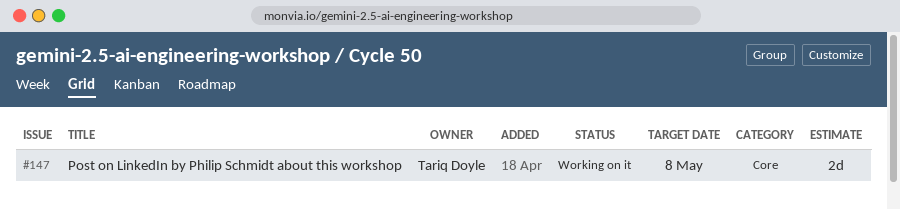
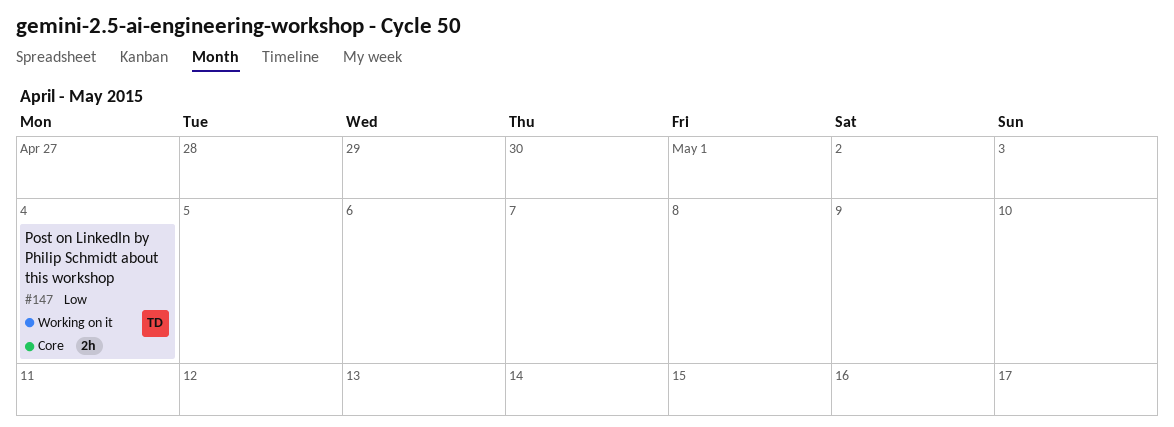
#147, estimate: 2d -> 2h
#147, due: May 8 -> May 4

